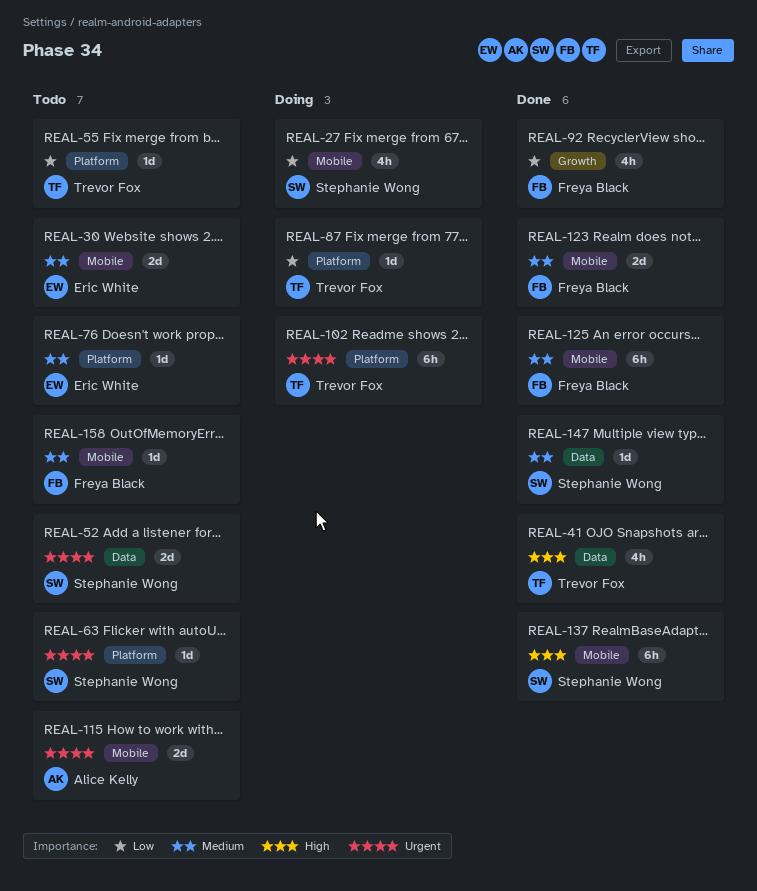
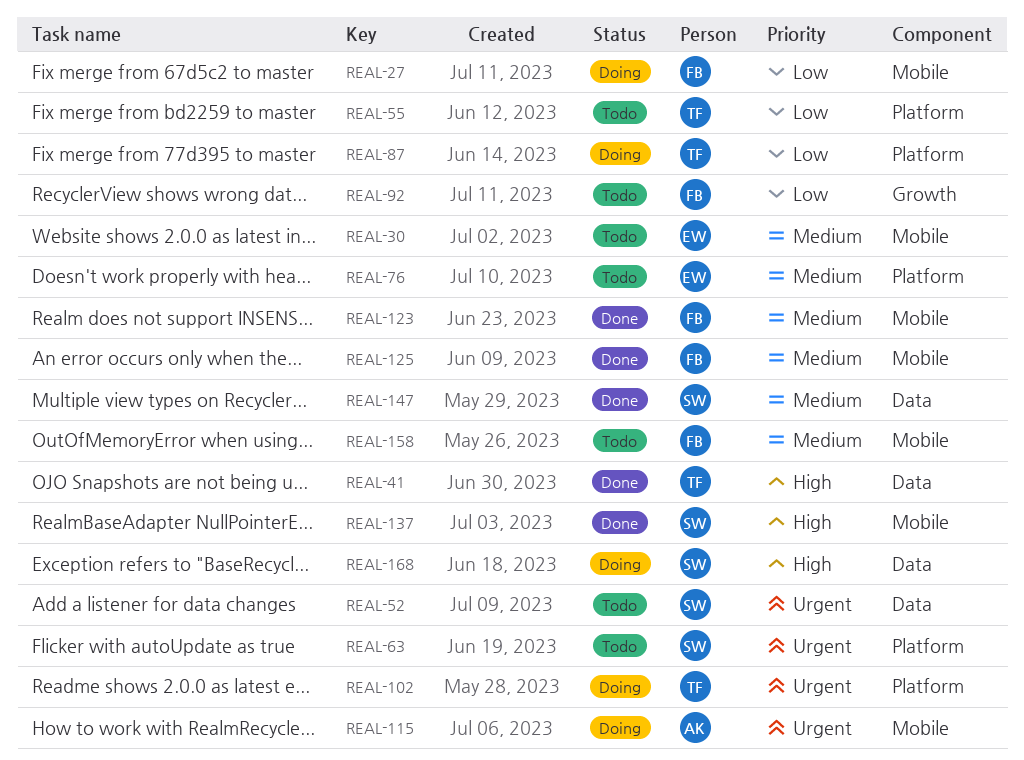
REAL-27, owner: Stephanie Wong -> Freya Black
REAL-92, status: Done -> Todo
REAL-115, status: Todo -> Doing
REAL-168: none -> present

